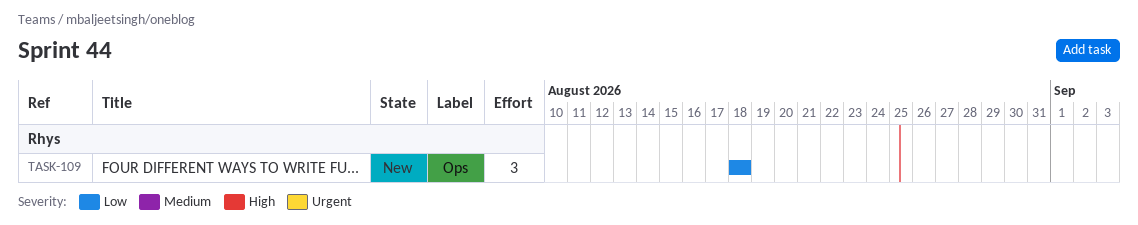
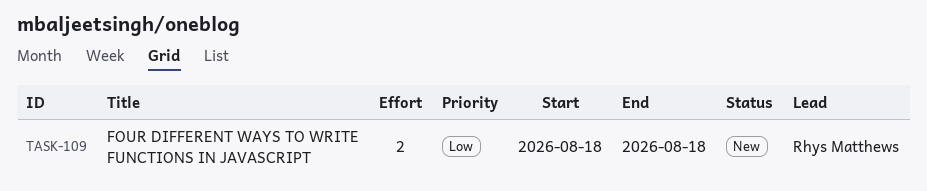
TASK-109, estimate: 3 -> 2

